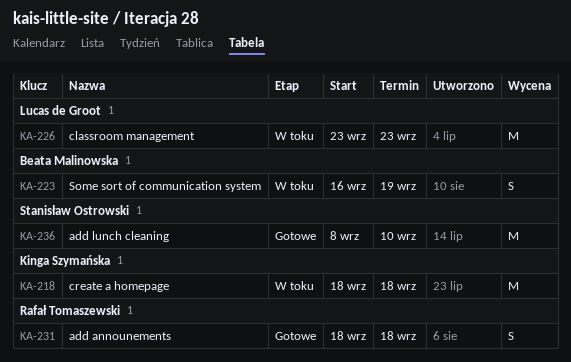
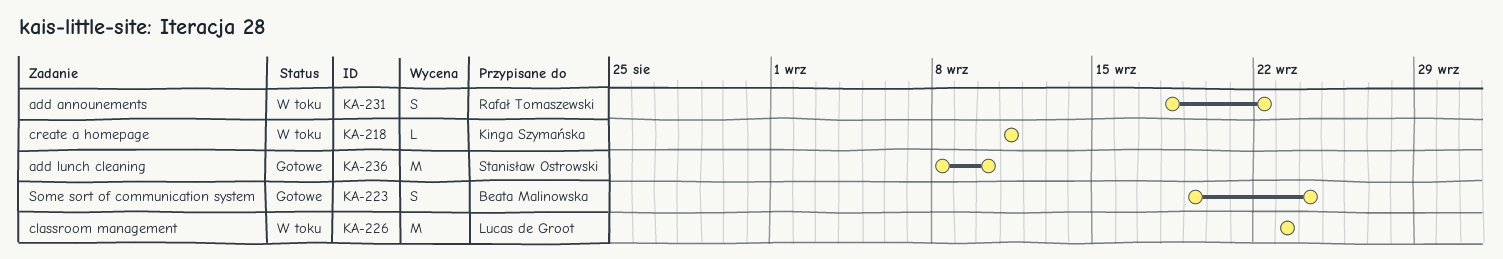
KA-218, estimate: M -> L
KA-218, start: Sep 18 -> Sep 11
KA-218, due: Sep 18 -> Sep 11
KA-223, status: W toku -> Gotowe
KA-223, start: Sep 16 -> Sep 19
KA-223, due: Sep 19 -> Sep 24
KA-231, status: Gotowe -> W toku
KA-231, due: Sep 18 -> Sep 22

